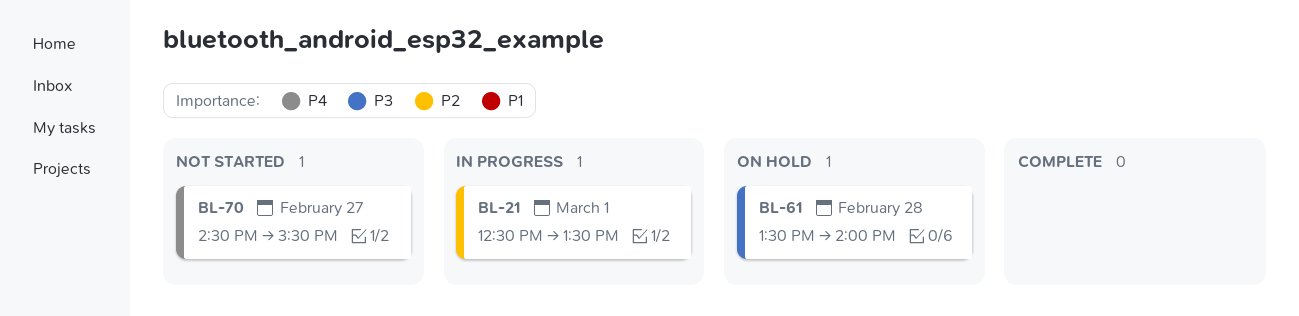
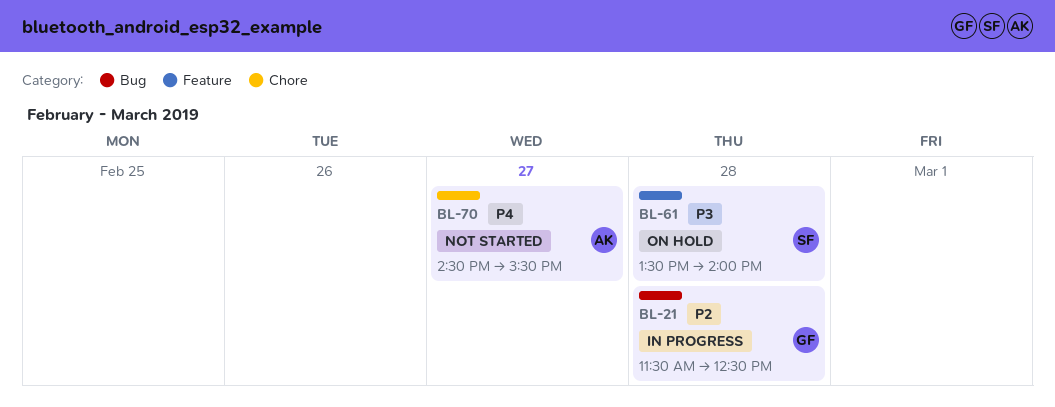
BL-21, day: Mar 1 -> Feb 28
BL-21, begins: 12:30 -> 11:30
BL-21, ends: 13:30 -> 12:30

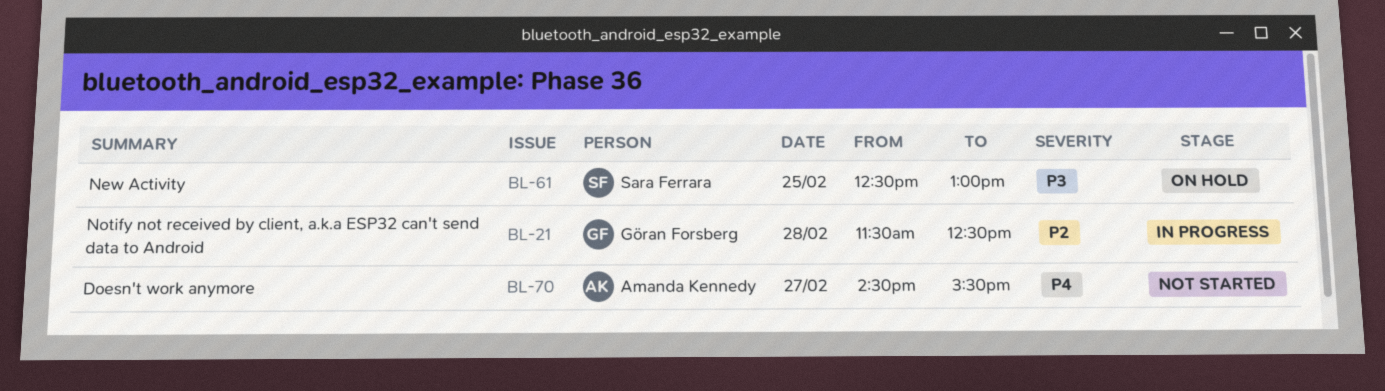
BL-61, day: Feb 28 -> Feb 25
BL-61, begins: 13:30 -> 12:30
BL-61, ends: 14:00 -> 13:00

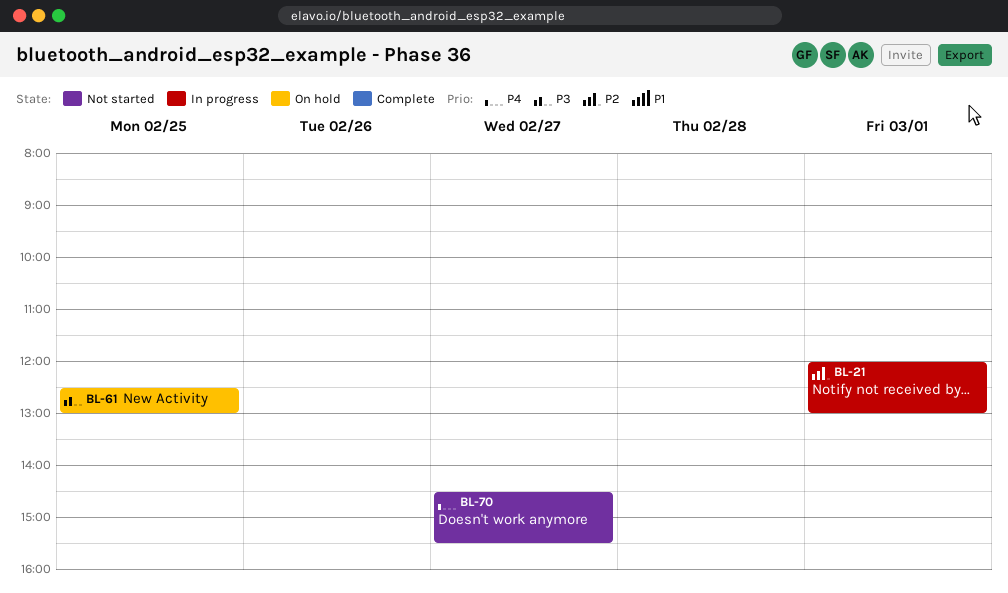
BL-21, day: Feb 28 -> Mar 1
BL-21, begins: 11:30 -> 12:00
BL-21, ends: 12:30 -> 13:00

